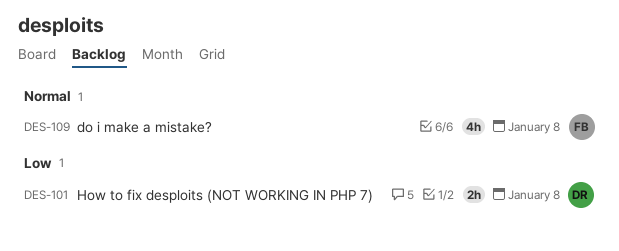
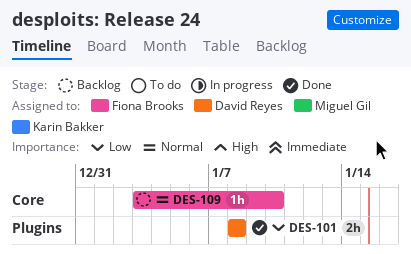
DES-109, estimate: 4h -> 1h
DES-109, due: Jan 8 -> Jan 10

